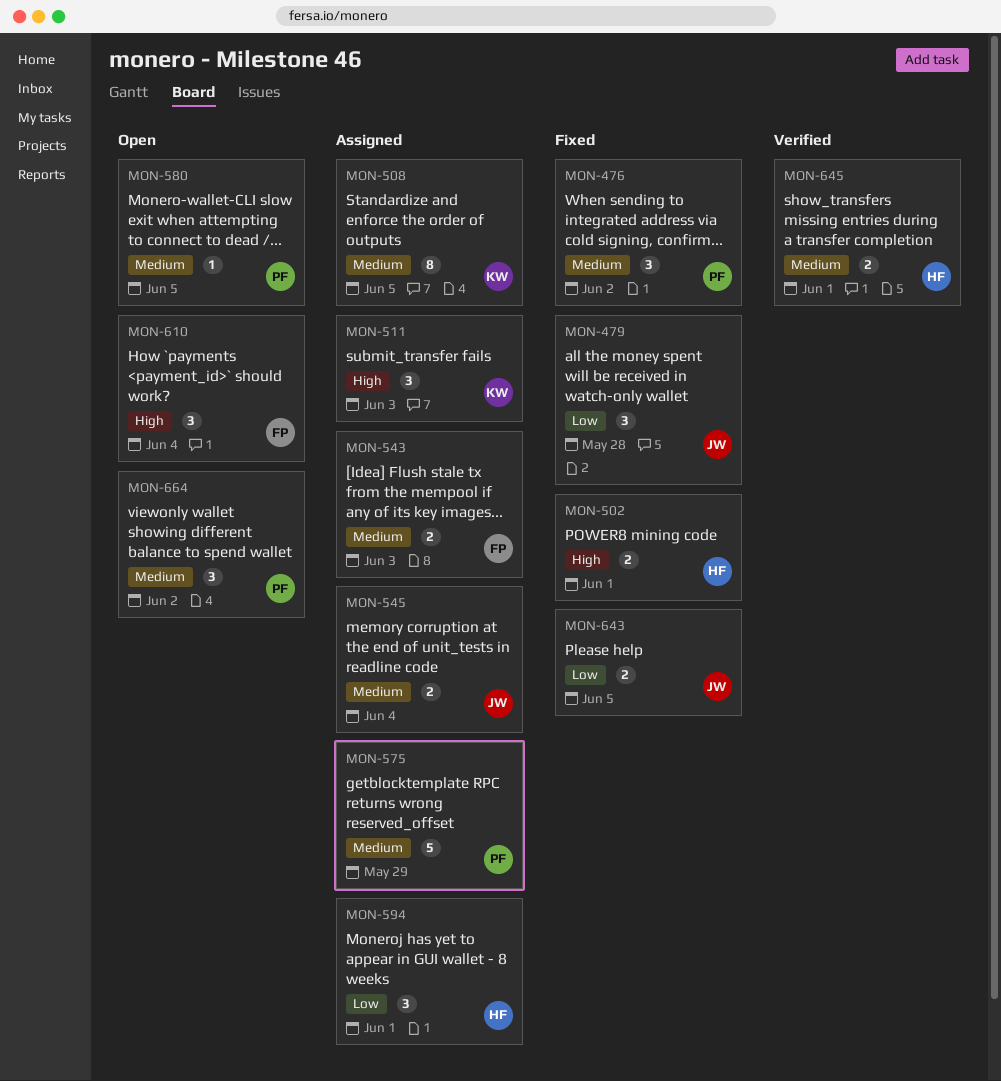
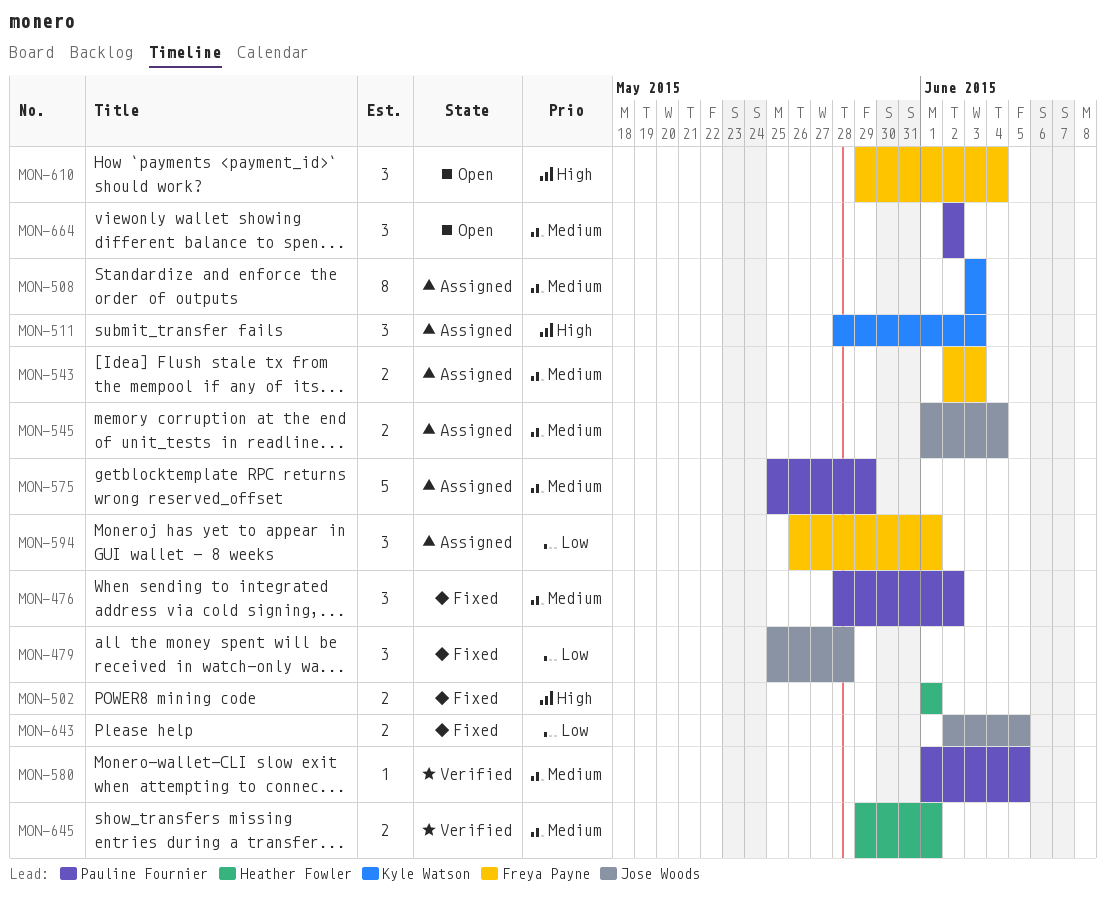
MON-508, due: Jun 5 -> Jun 3
MON-580, status: Open -> Verified
MON-594, owner: Heather Fowler -> Freya Payne

